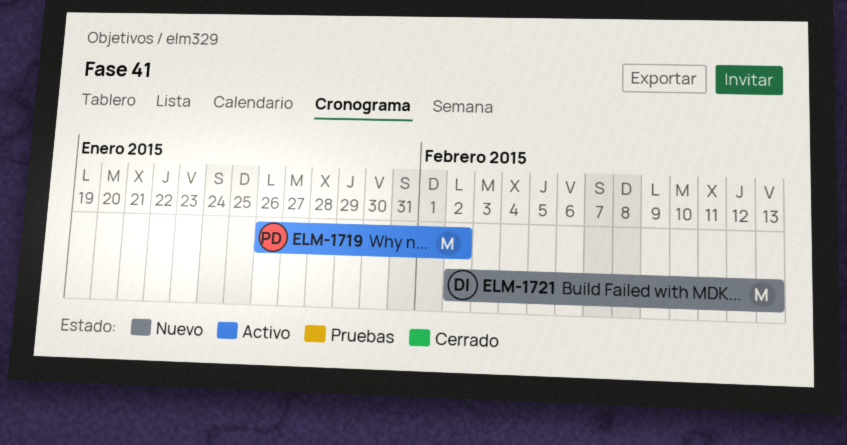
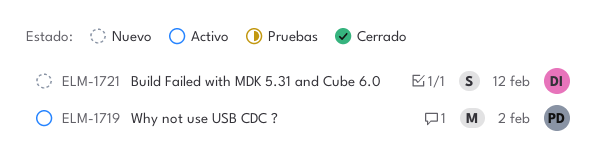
ELM-1721, estimate: M -> S
ELM-1721, due: Feb 13 -> Feb 12

